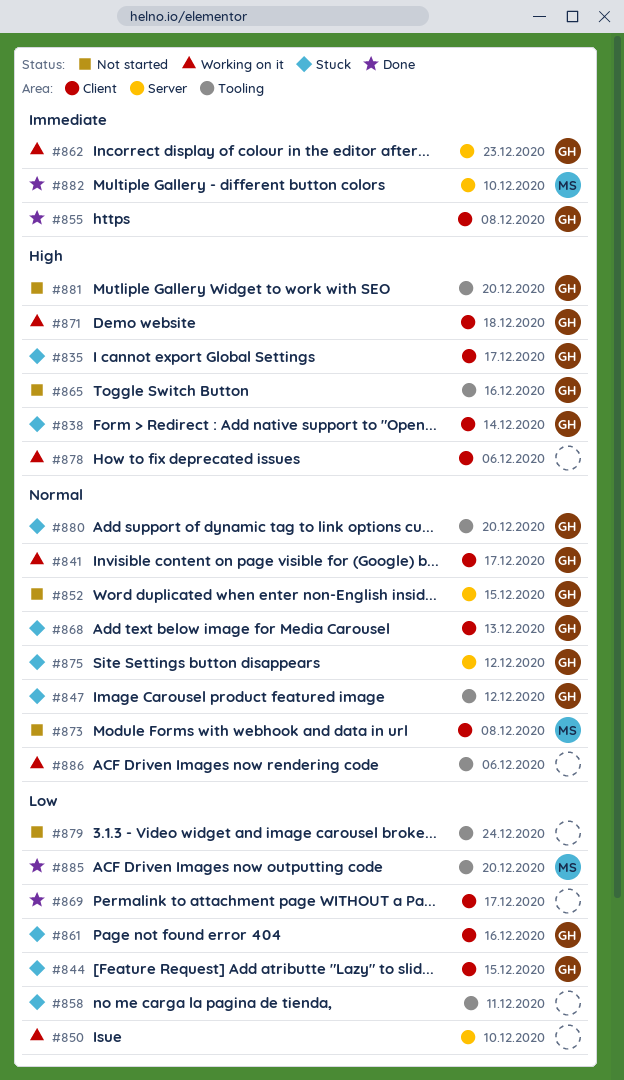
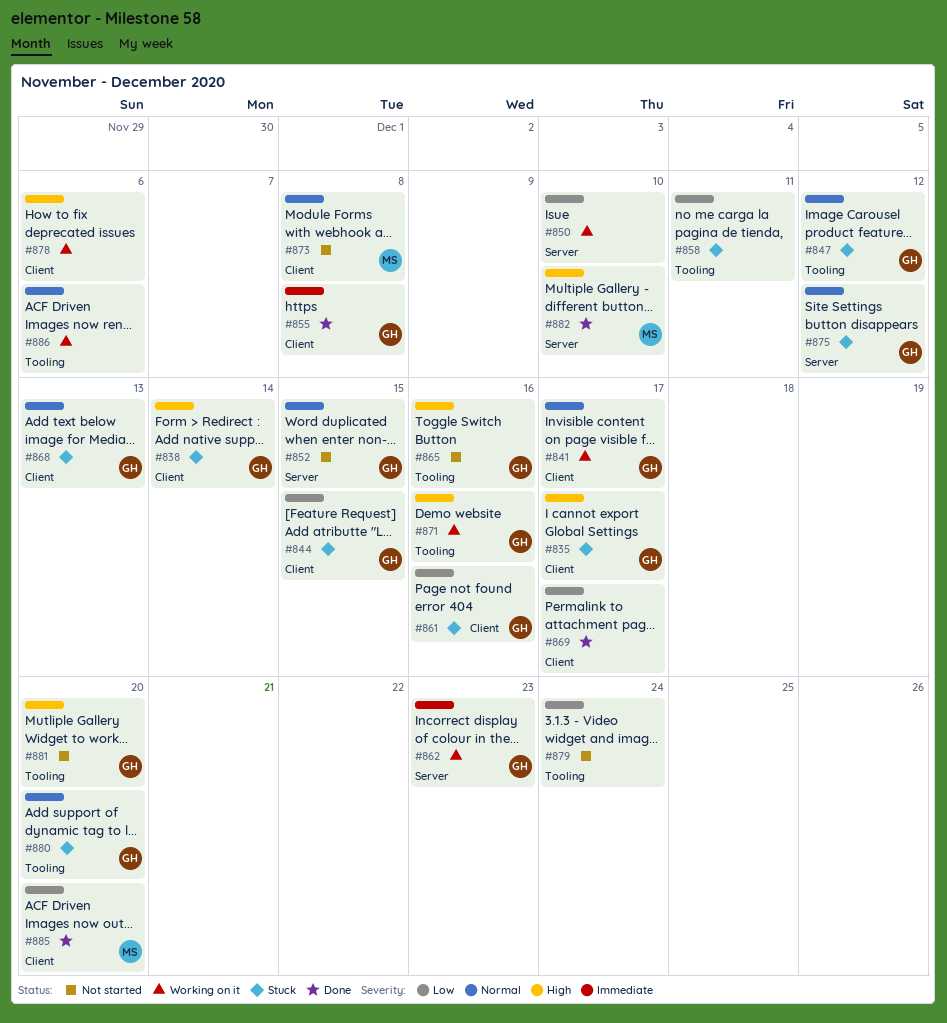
#871, label: Client -> Tooling
#871, due: Dec 18 -> Dec 16
#882, priority: Immediate -> High
#885, label: Tooling -> Client

